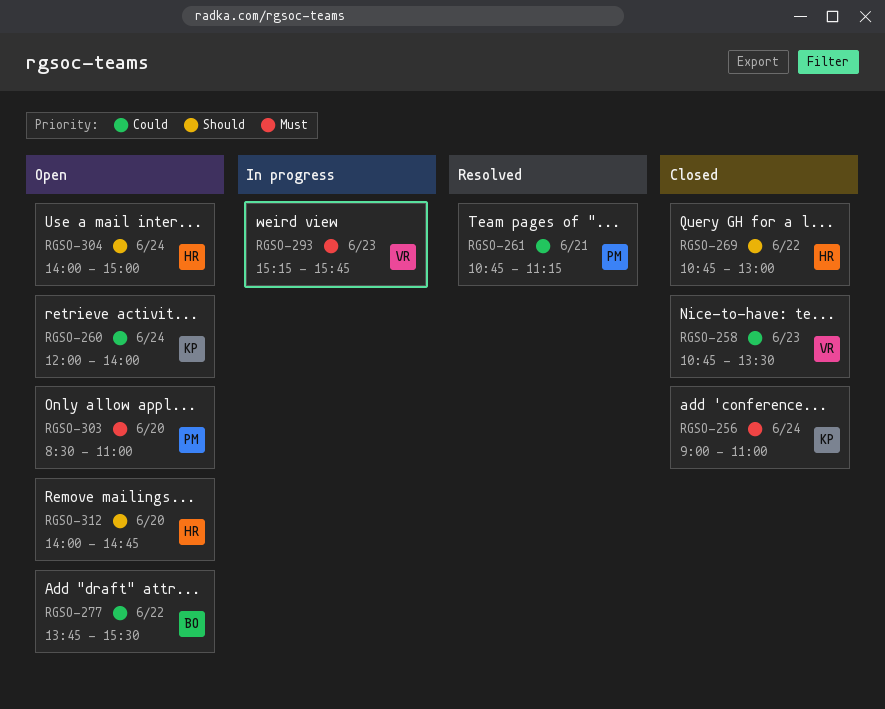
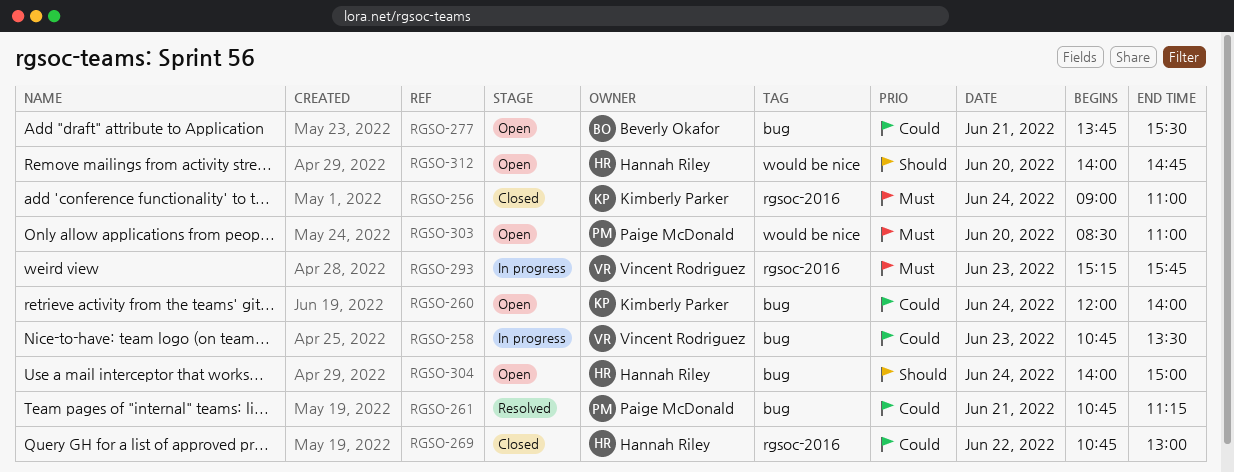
RGSO-258, status: Closed -> In progress
RGSO-269, priority: Should -> Could
RGSO-277, day: Jun 22 -> Jun 21

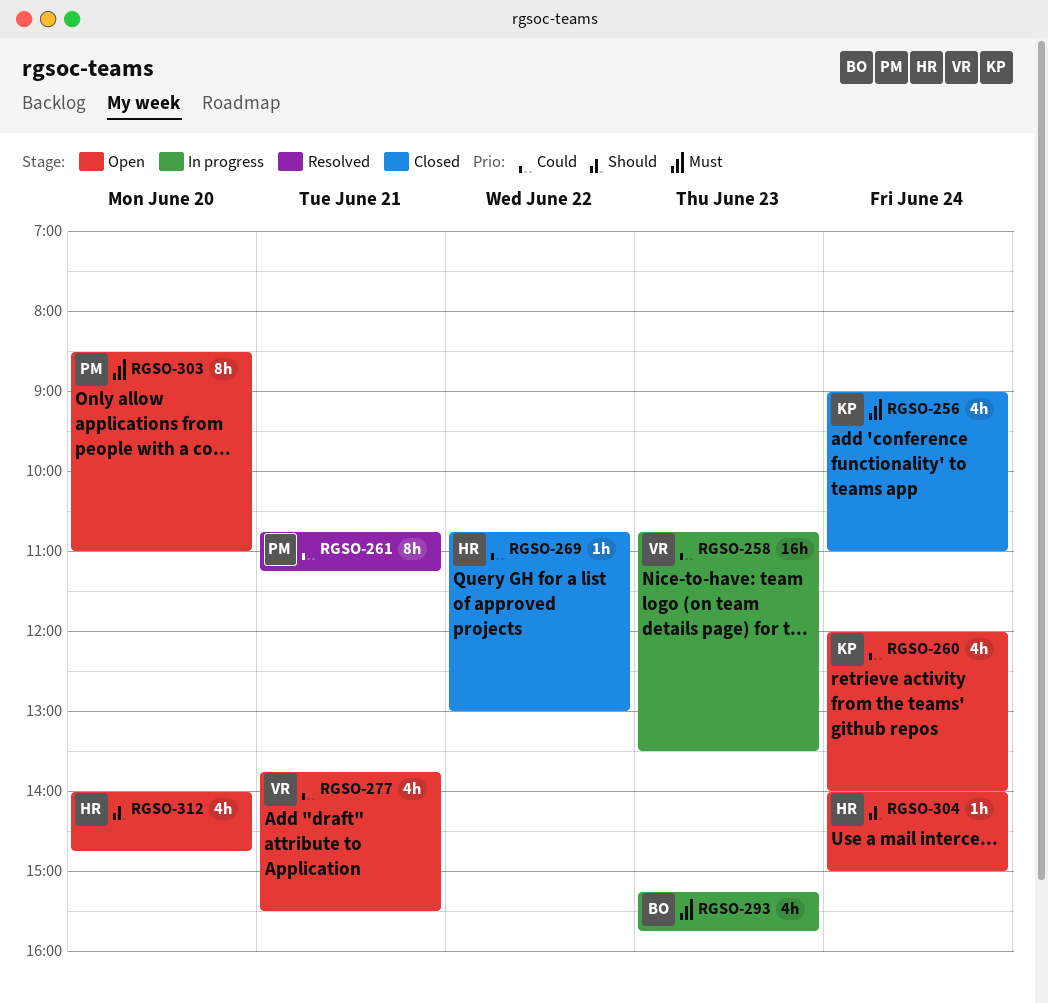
RGSO-277, owner: Beverly Okafor -> Vincent Rodriguez
RGSO-293, owner: Vincent Rodriguez -> Beverly Okafor

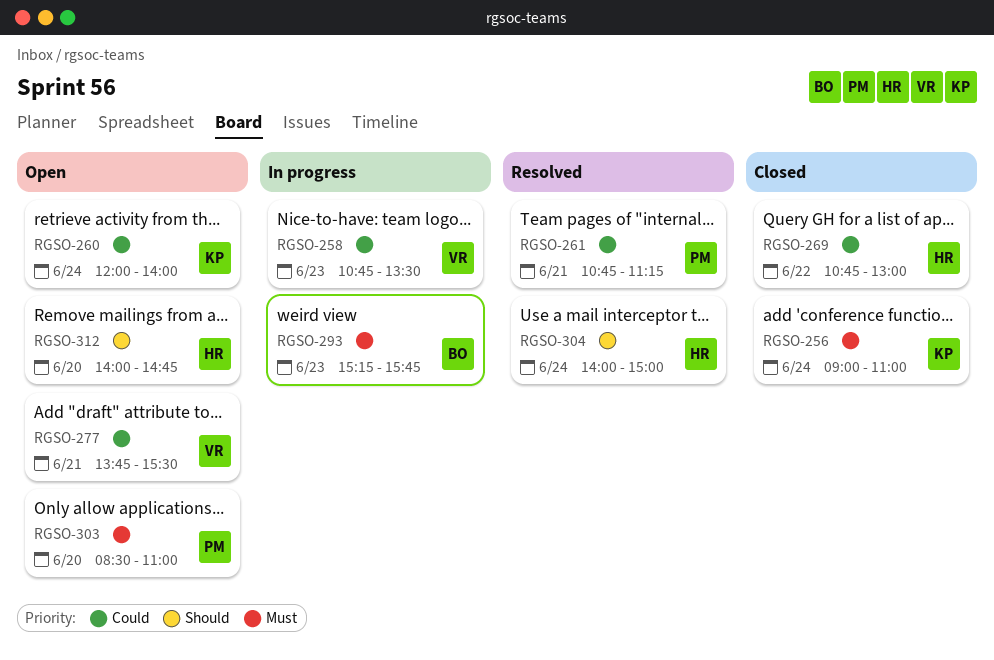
RGSO-304, status: Open -> Resolved

